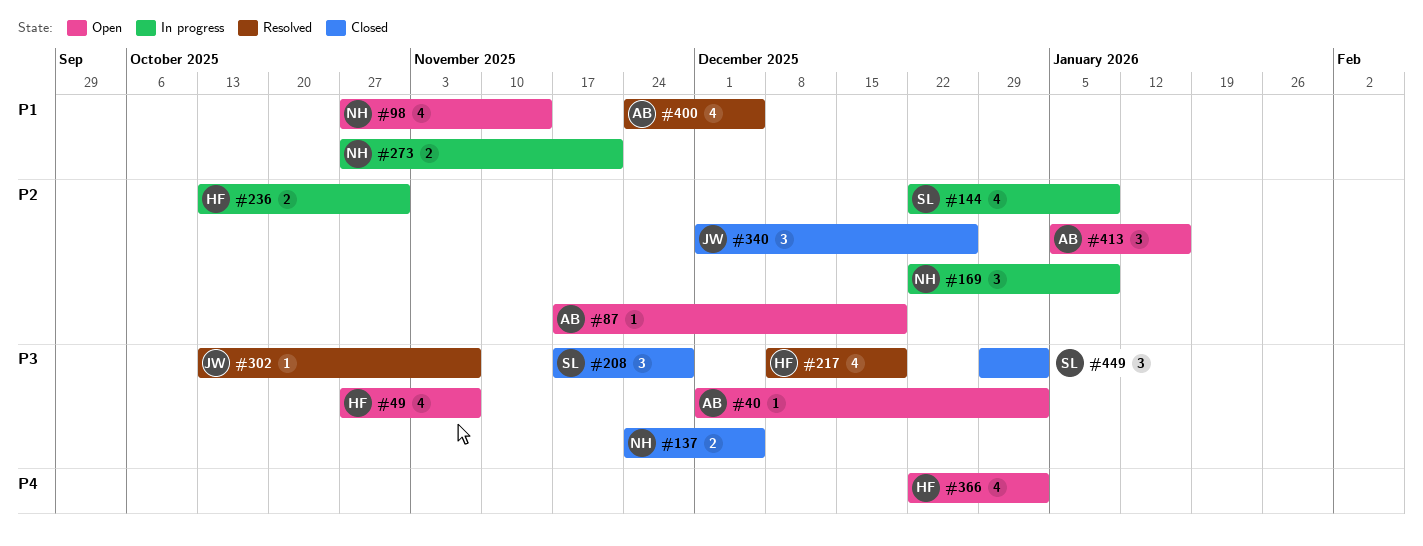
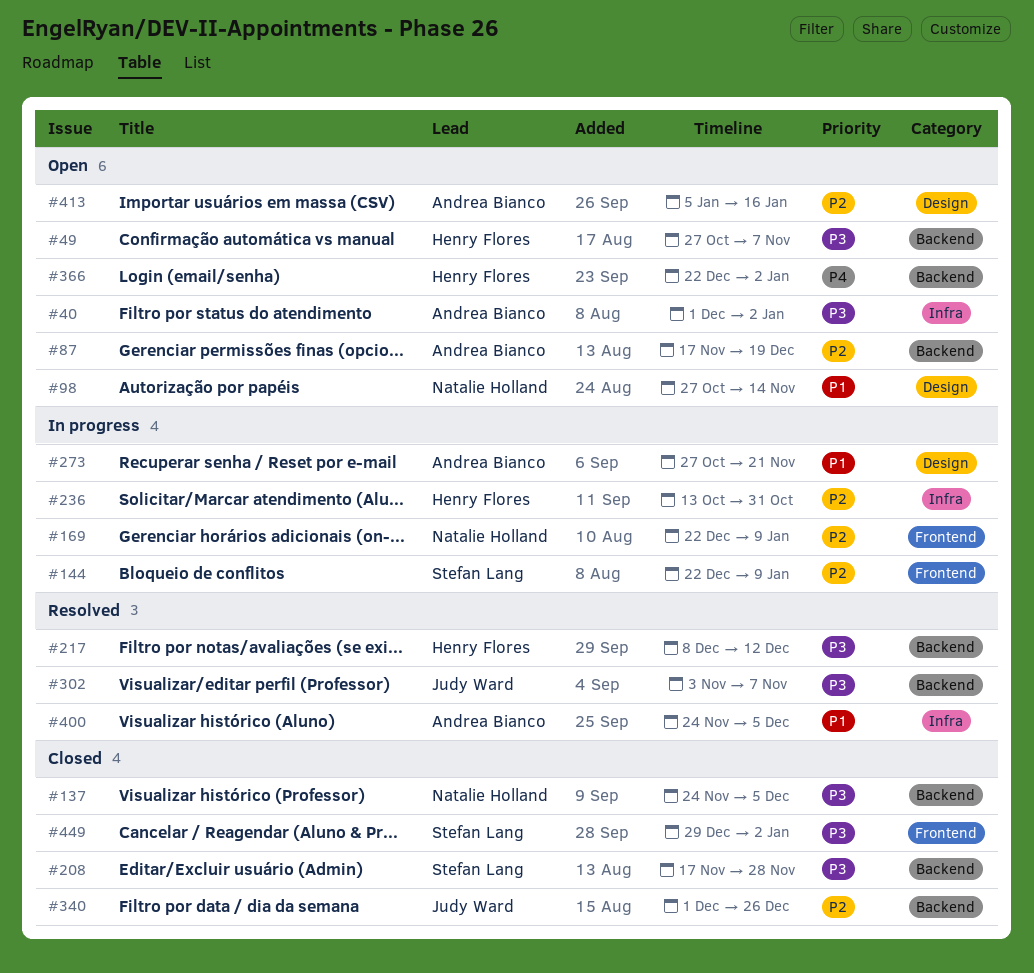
#217, due: Dec 19 -> Dec 12
#273, owner: Natalie Holland -> Andrea Bianco
#302, start: Oct 13 -> Nov 3

